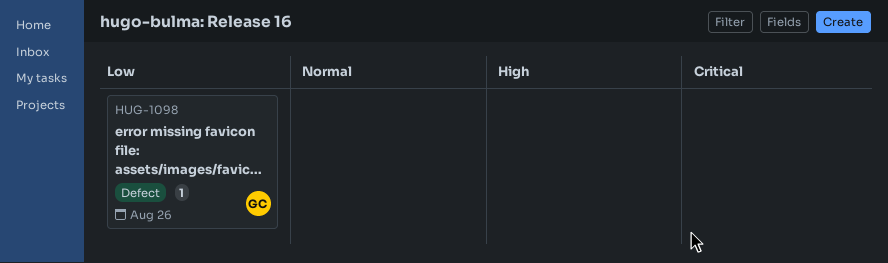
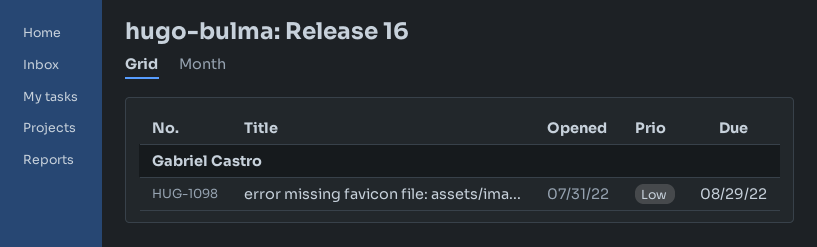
HUG-1098, due: Aug 26 -> Aug 29

